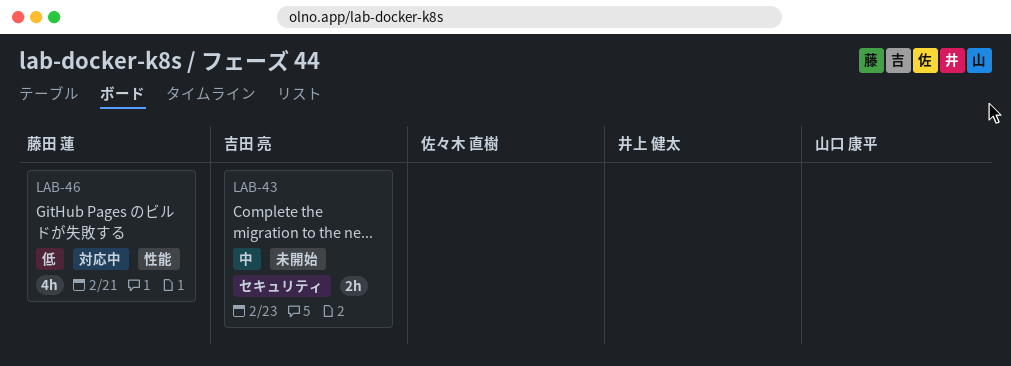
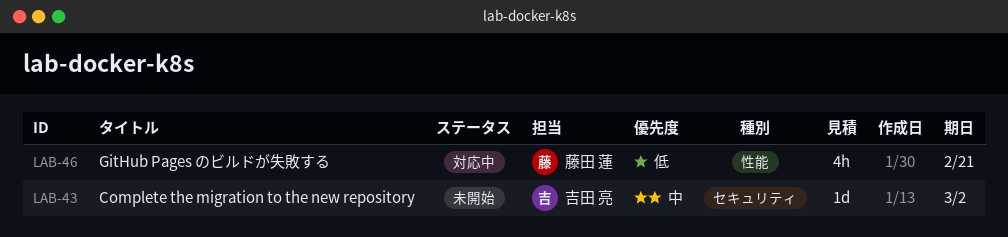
LAB-43, estimate: 2h -> 1d
LAB-43, due: Feb 23 -> Mar 2

